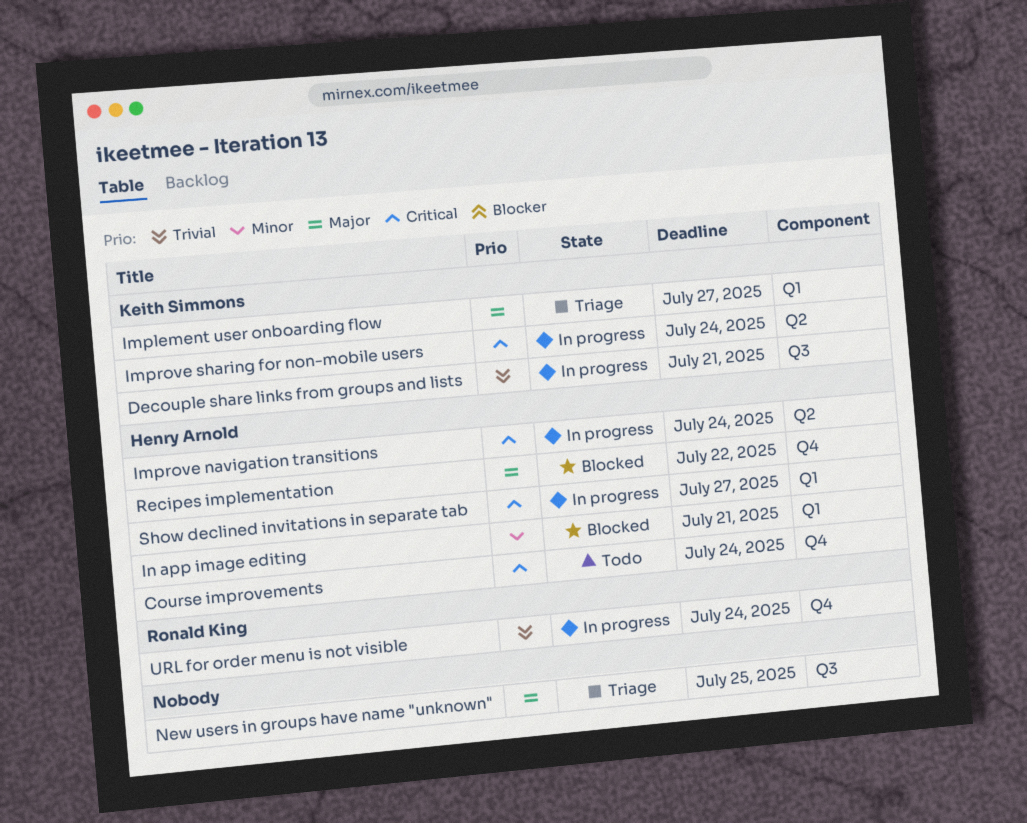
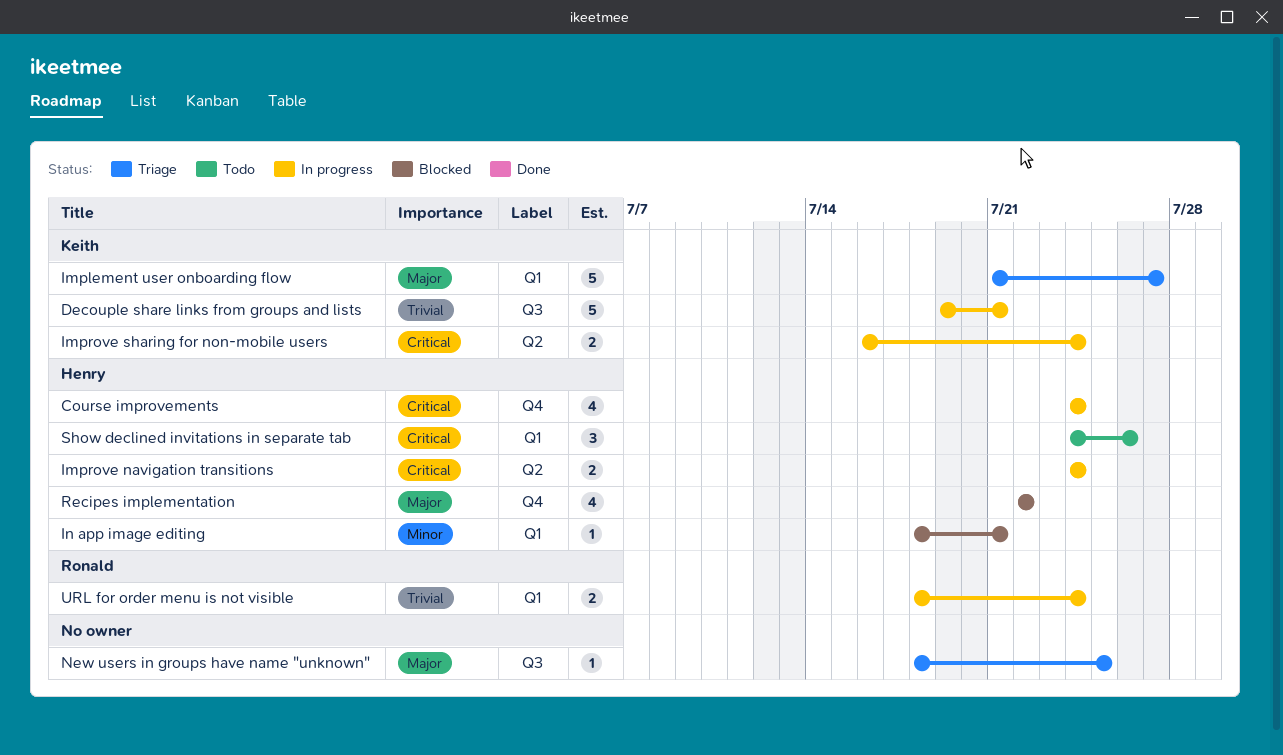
Course improvements, status: Todo -> In progress
Show declined invitations in separate tab, status: In progress -> Todo
Show declined invitations in separate tab, due: Jul 27 -> Jul 26
URL for order menu is not visible, label: Q4 -> Q1

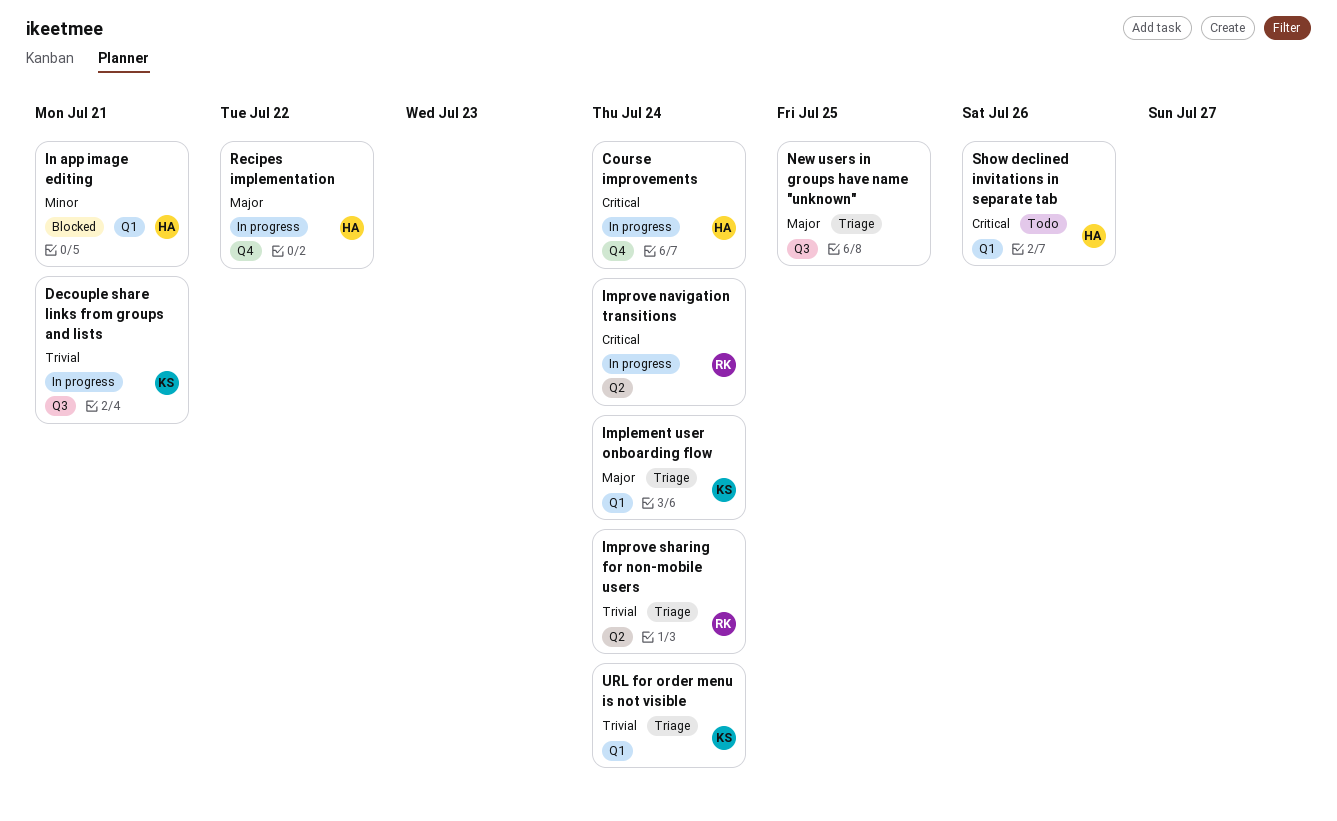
Implement user onboarding flow, due: Jul 27 -> Jul 24
Improve navigation transitions, owner: Henry -> Ronald
Improve sharing for non-mobile users, status: In progress -> Triage
Improve sharing for non-mobile users, owner: Keith -> Ronald
Improve sharing for non-mobile users, priority: Critical -> Trivial
Recipes implementation, status: Blocked -> In progress
URL for order menu is not visible, status: In progress -> Triage
URL for order menu is not visible, owner: Ronald -> Keith

